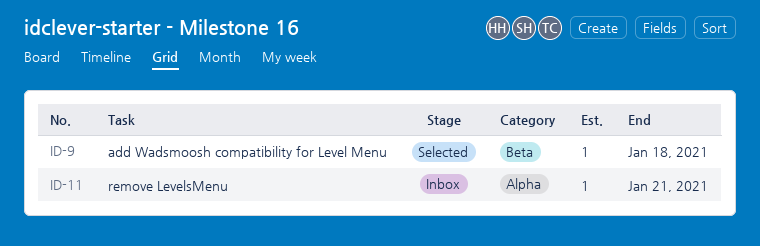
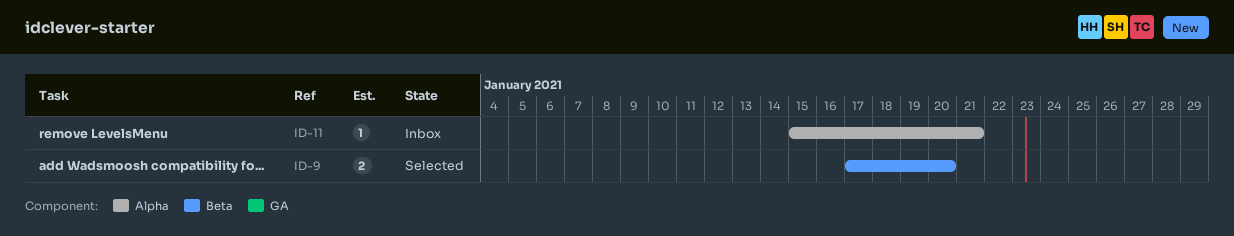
ID-9, estimate: 1 -> 2
ID-9, due: Jan 18 -> Jan 20

